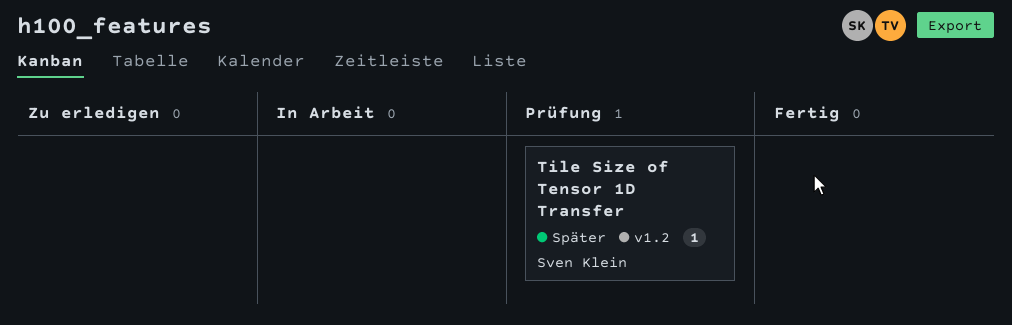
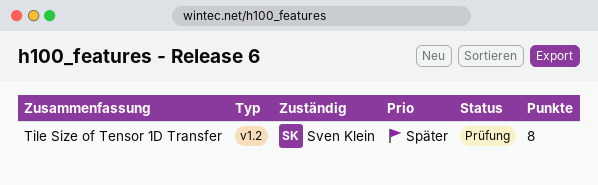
Tile Size of Tensor 1D Transfer, estimate: 1 -> 8

